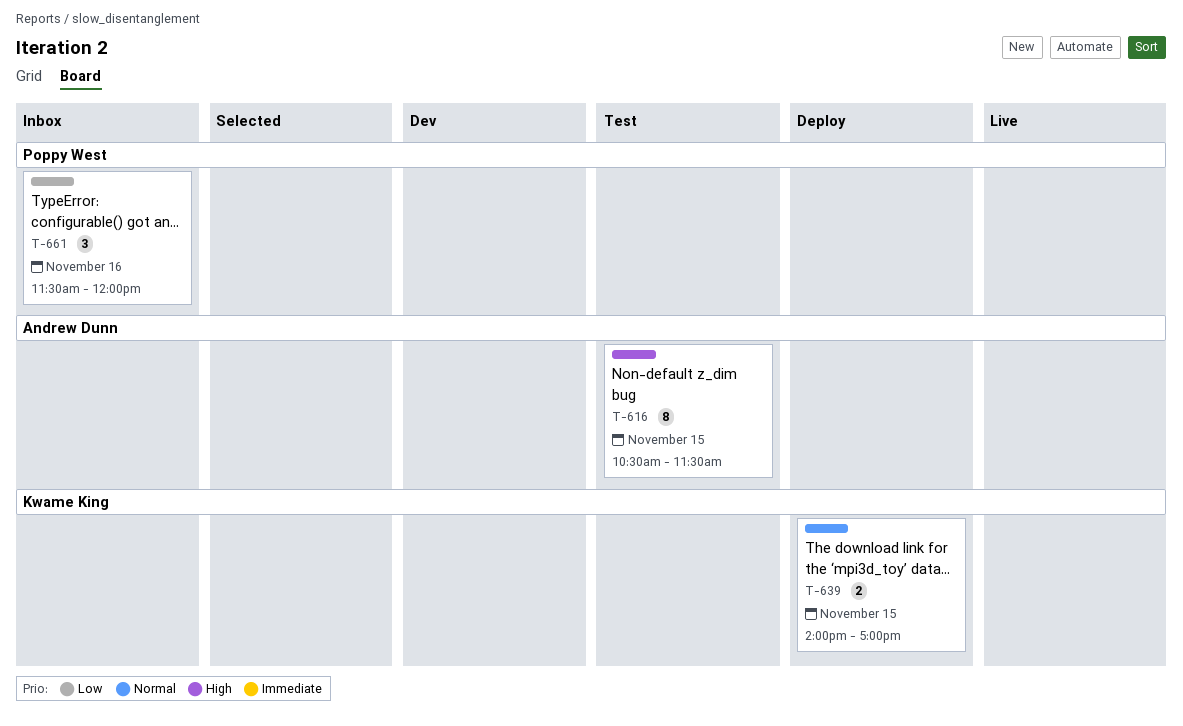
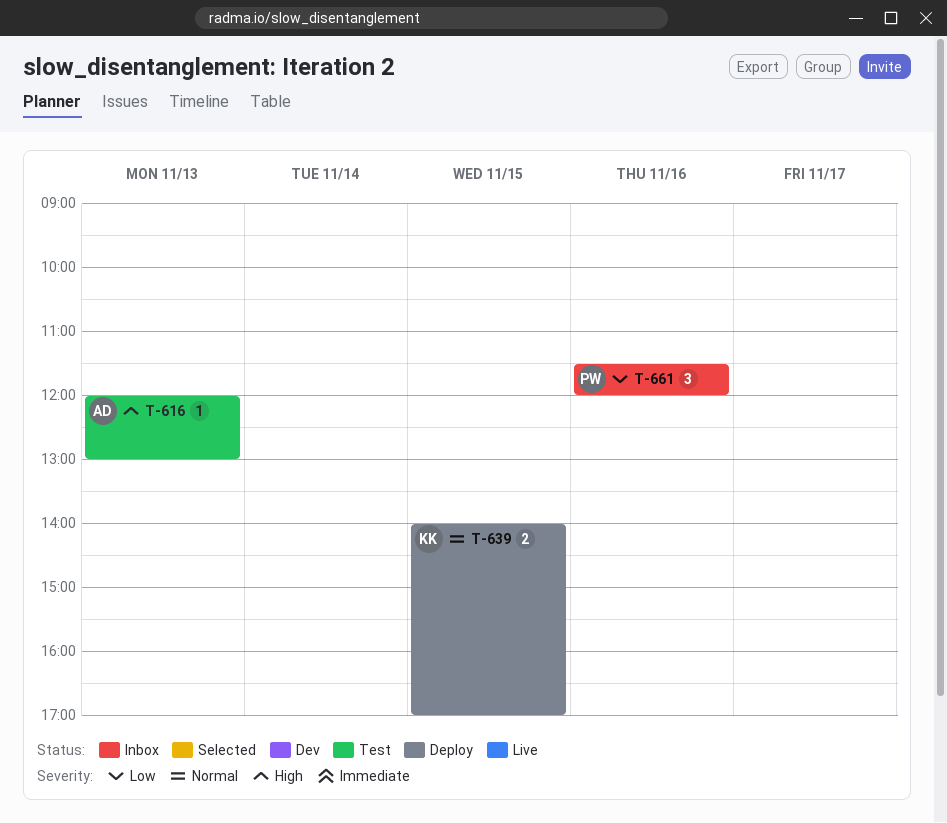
T-616, estimate: 8 -> 1
T-616, day: Nov 15 -> Nov 13
T-616, begins: 10:30 -> 12:00
T-616, ends: 11:30 -> 13:00

